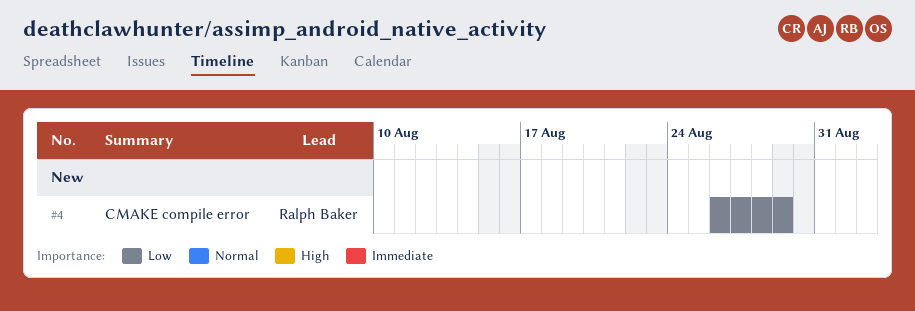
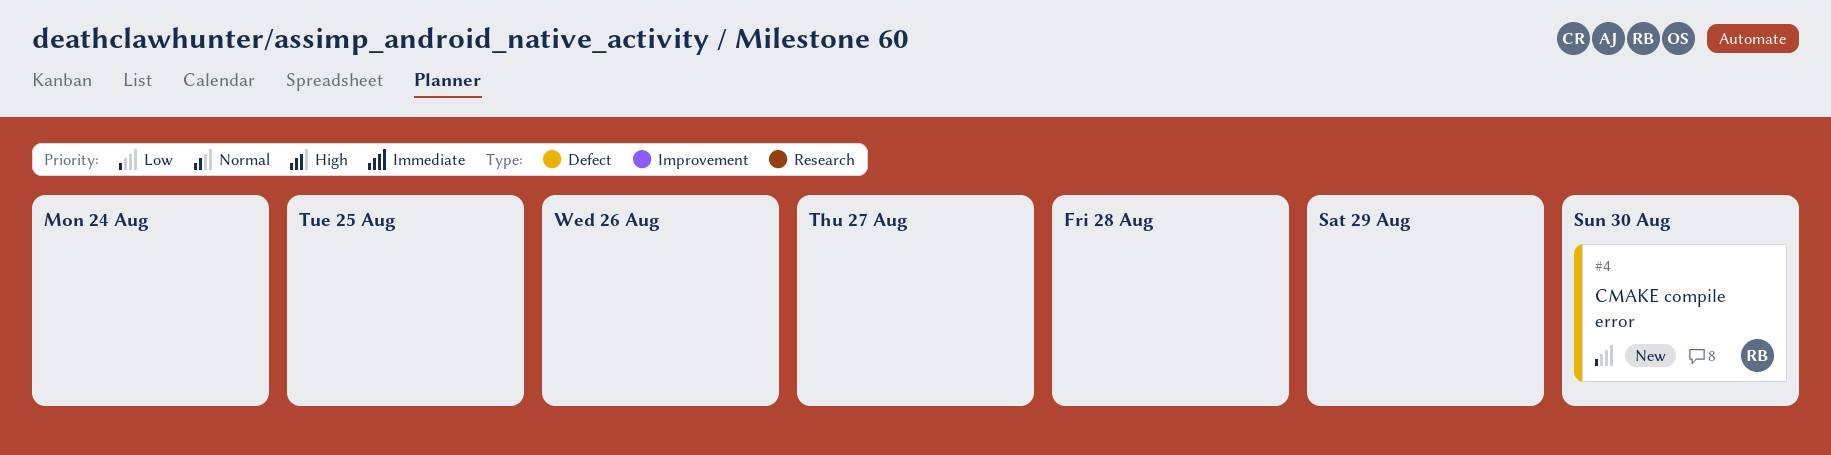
#4, due: Aug 29 -> Aug 30

